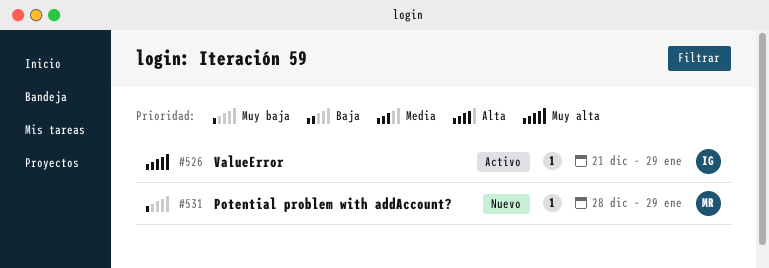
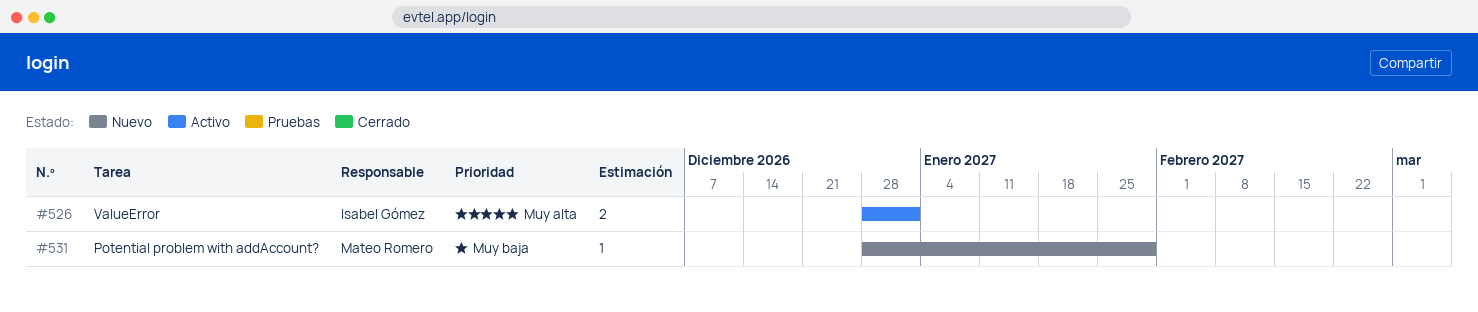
#526, estimate: 1 -> 2
#526, start: Dec 21 -> Dec 28
#526, due: Jan 29 -> Jan 1

